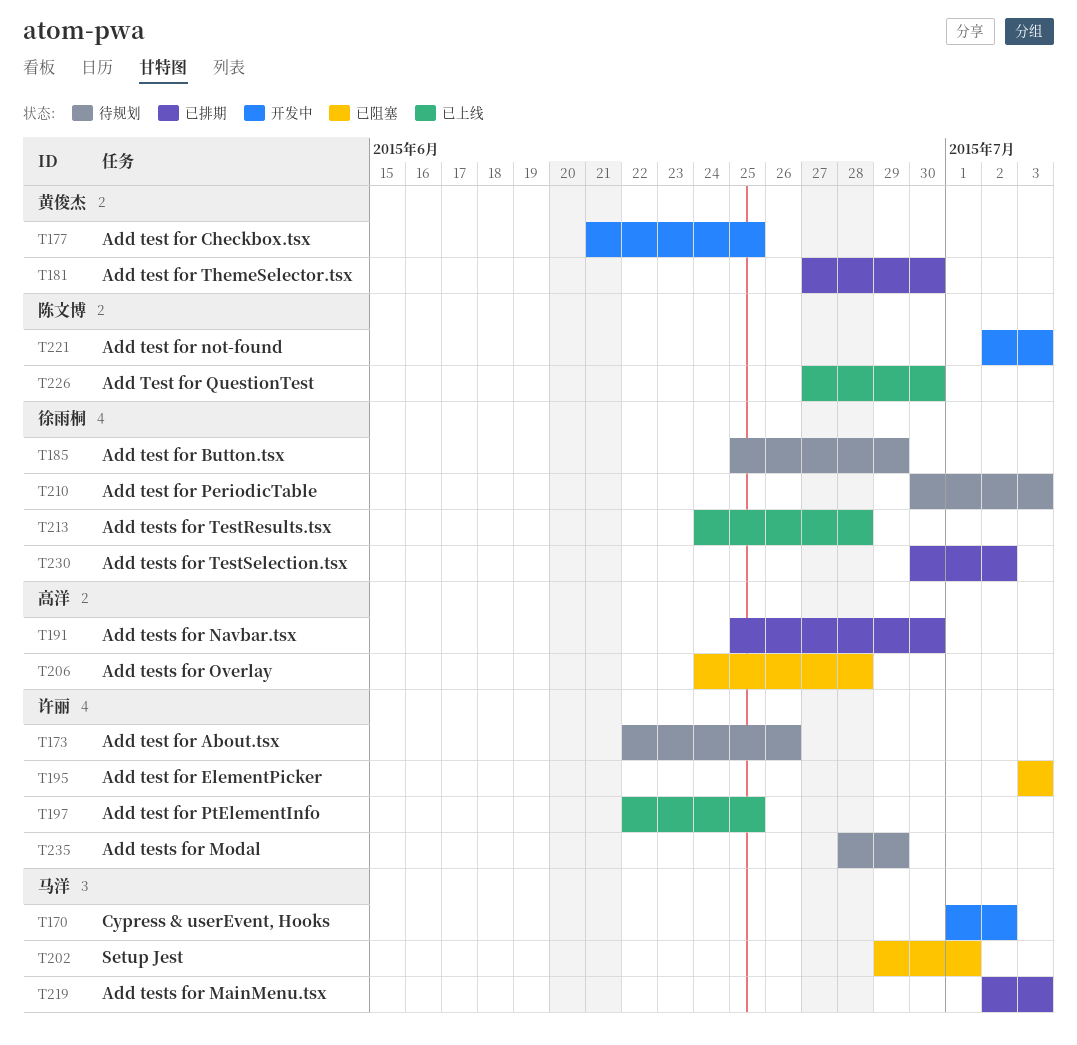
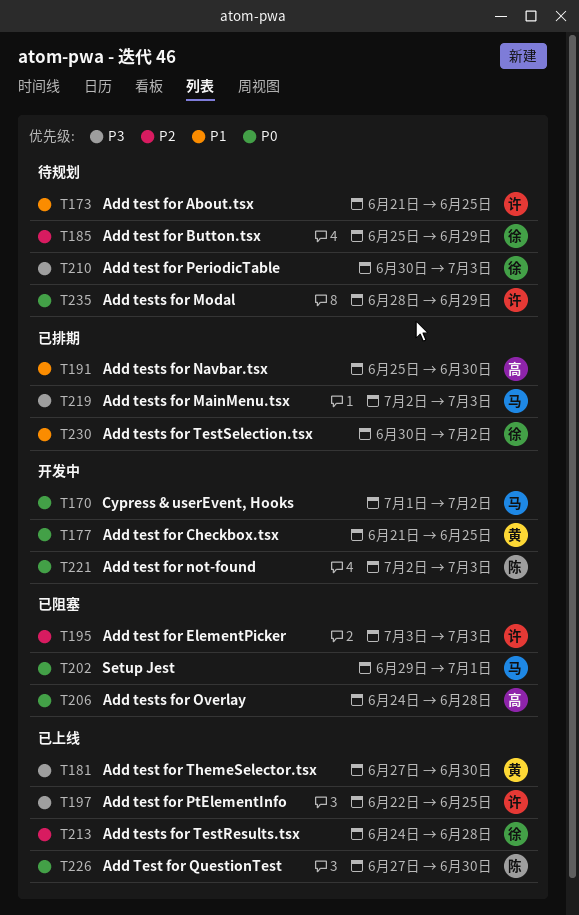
T173, start: Jun 22 -> Jun 21
T173, due: Jun 26 -> Jun 25
T181, status: 已排期 -> 已上线

